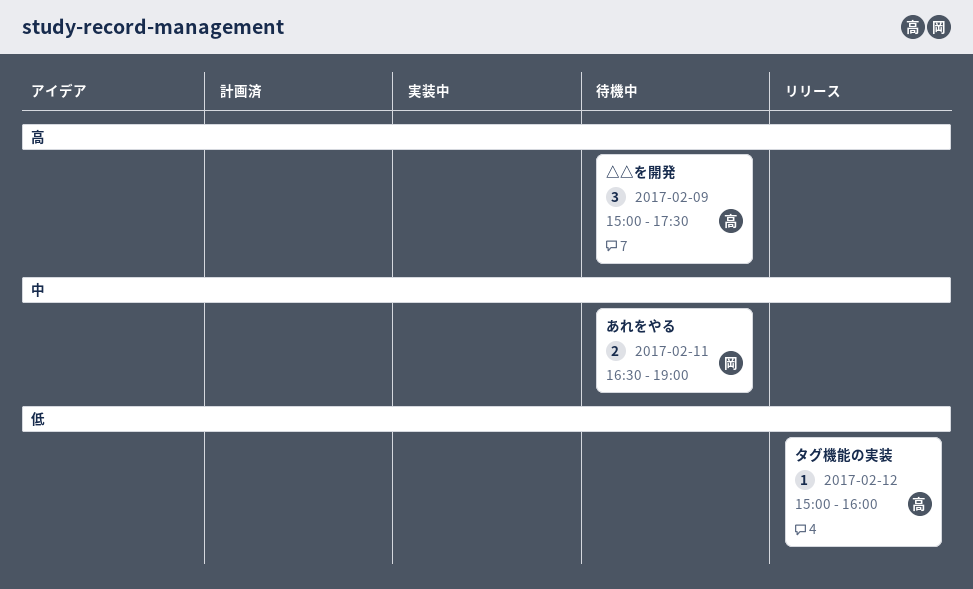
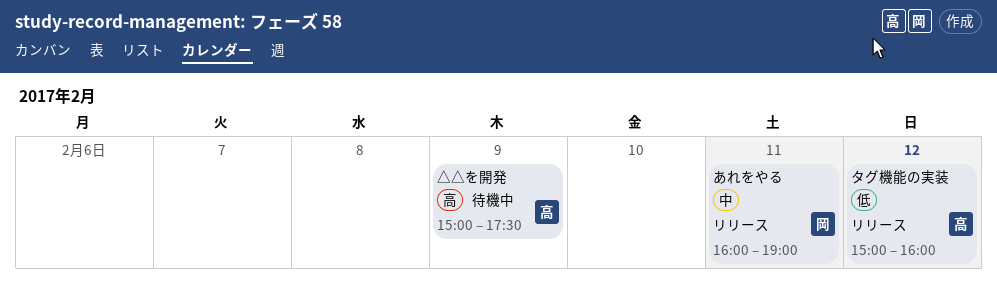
あれをやる, status: 待機中 -> リリース
あれをやる, begins: 16:30 -> 16:00

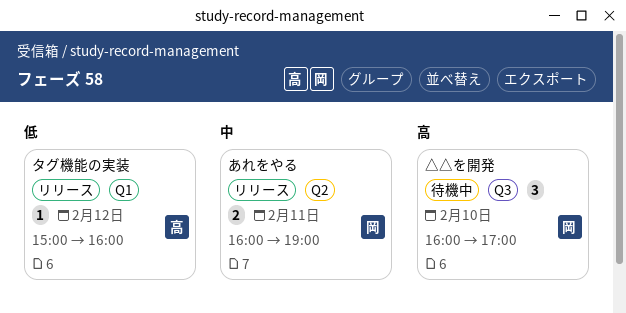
△△を開発, owner: 高 -> 岡
△△を開発, day: Feb 9 -> Feb 10
△△を開発, begins: 15:00 -> 16:00
△△を開発, ends: 17:30 -> 17:00

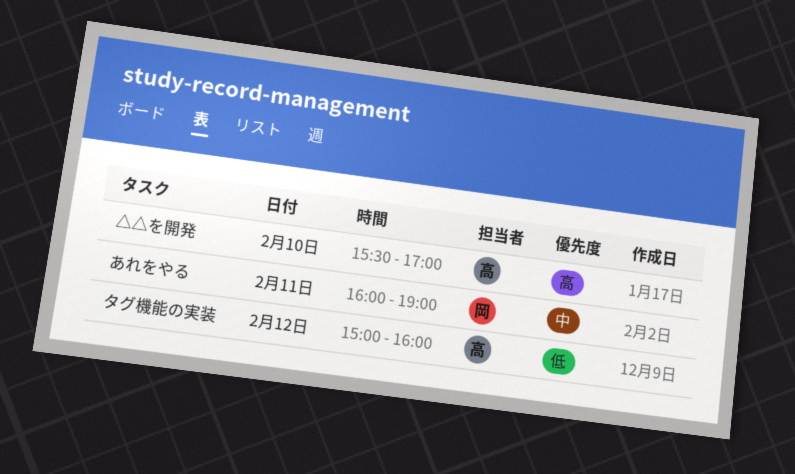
△△を開発, owner: 岡 -> 高
△△を開発, begins: 16:00 -> 15:30

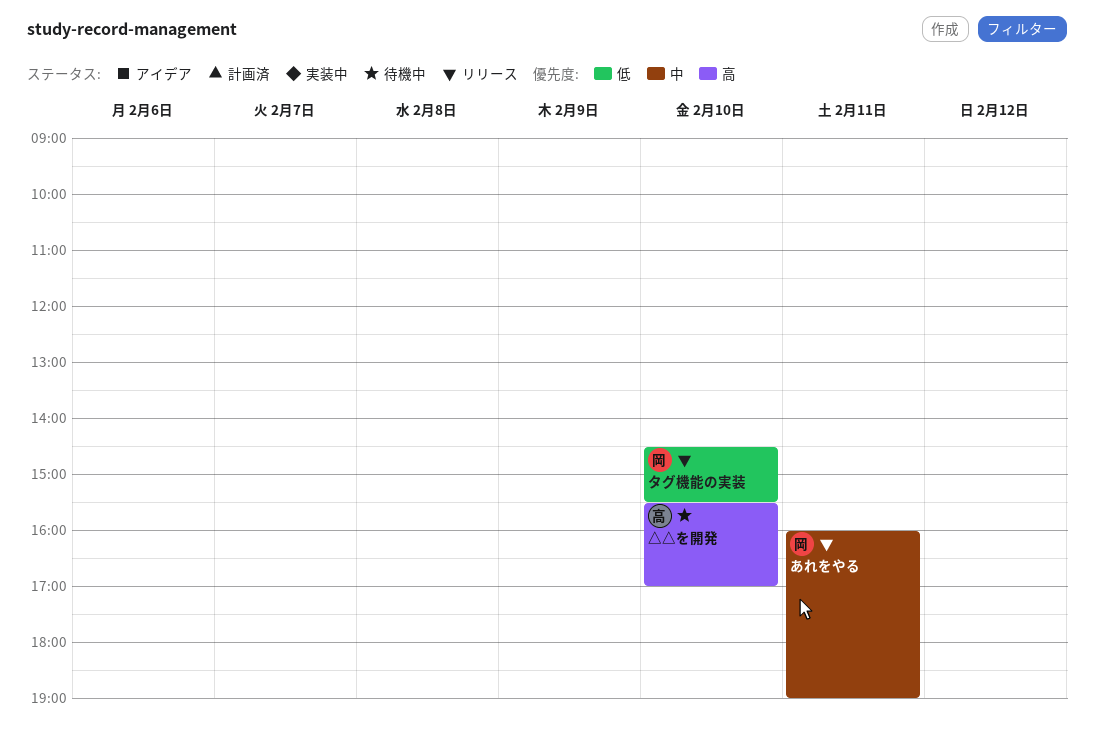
タグ機能の実装, owner: 高 -> 岡
タグ機能の実装, day: Feb 12 -> Feb 10
タグ機能の実装, begins: 15:00 -> 14:30
タグ機能の実装, ends: 16:00 -> 15:30

